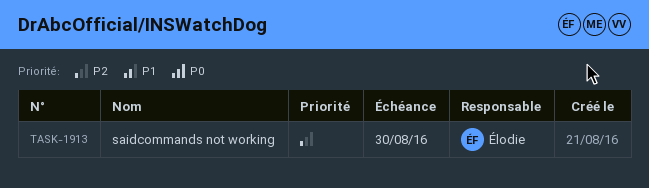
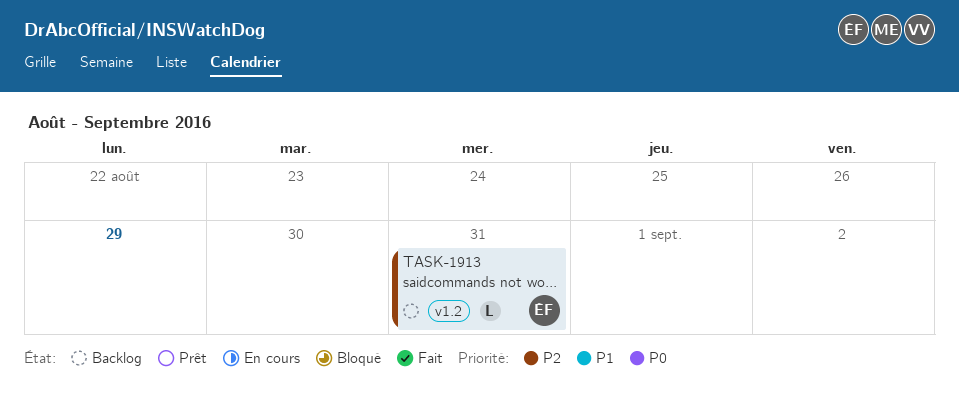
TASK-1913, due: Aug 30 -> Aug 31

